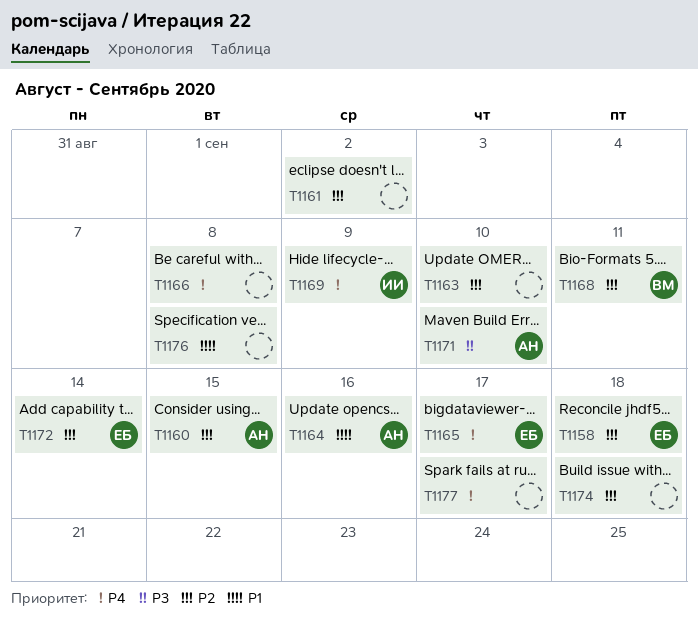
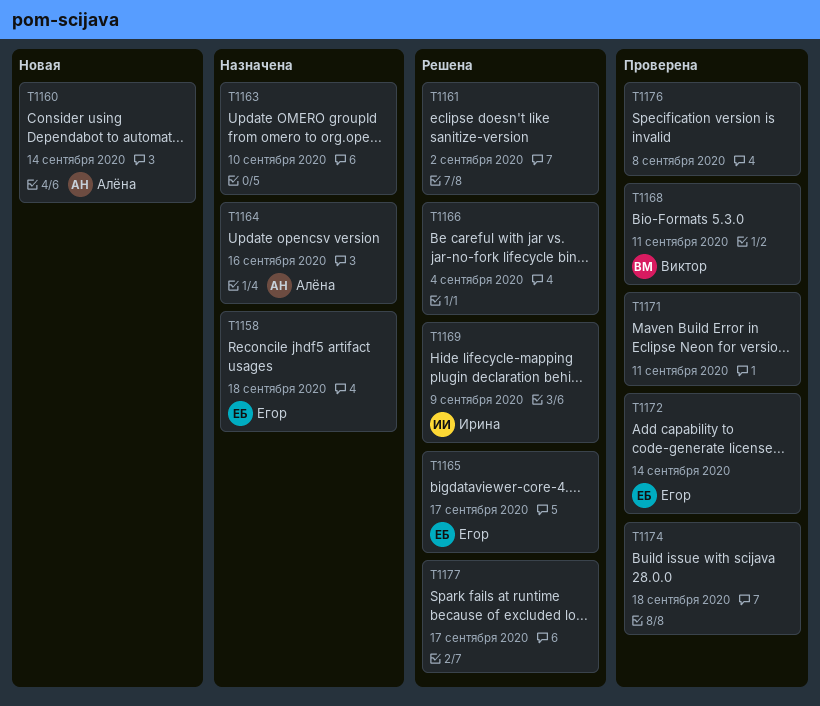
T1160, due: Sep 15 -> Sep 14
T1166, due: Sep 8 -> Sep 4
T1171, owner: Алёна -> none
T1171, due: Sep 10 -> Sep 11

